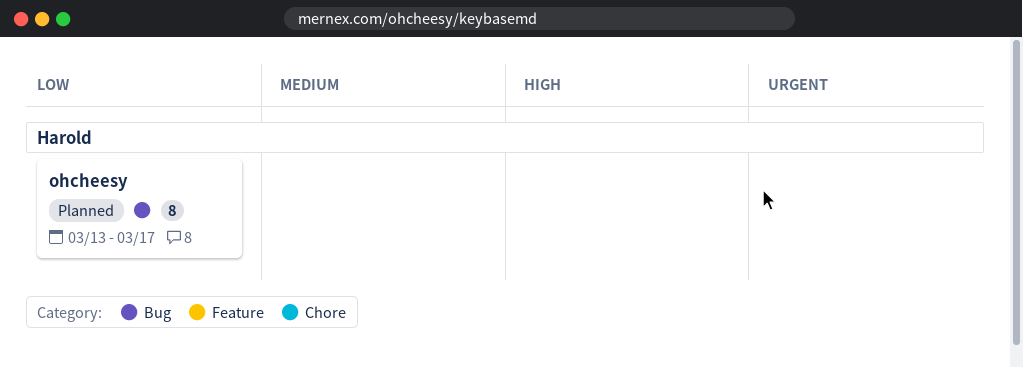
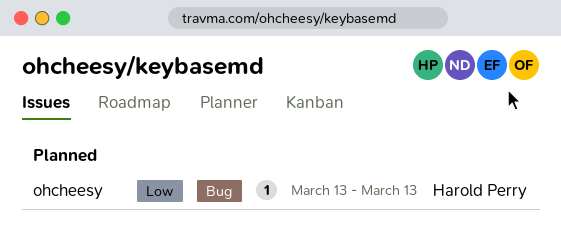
ohcheesy, estimate: 8 -> 1
ohcheesy, due: Mar 17 -> Mar 13

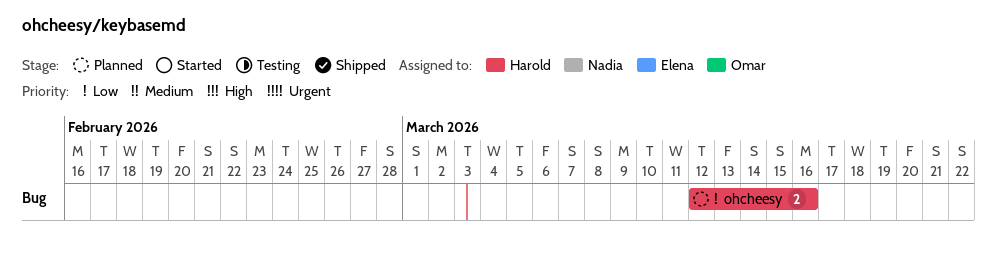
ohcheesy, estimate: 1 -> 2
ohcheesy, start: Mar 13 -> Mar 12
ohcheesy, due: Mar 13 -> Mar 16

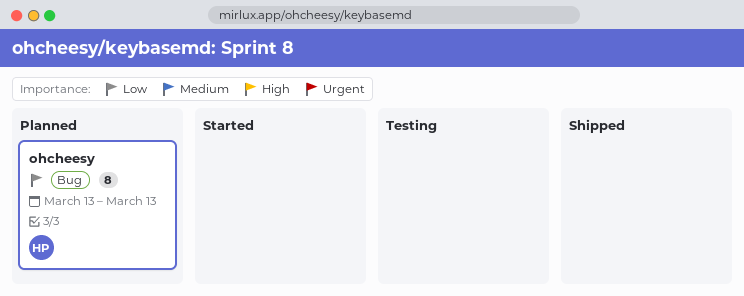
ohcheesy, estimate: 2 -> 8
ohcheesy, start: Mar 12 -> Mar 13
ohcheesy, due: Mar 16 -> Mar 13

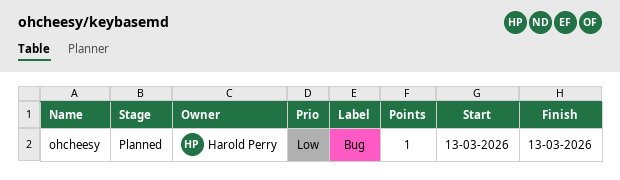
ohcheesy, estimate: 8 -> 1

